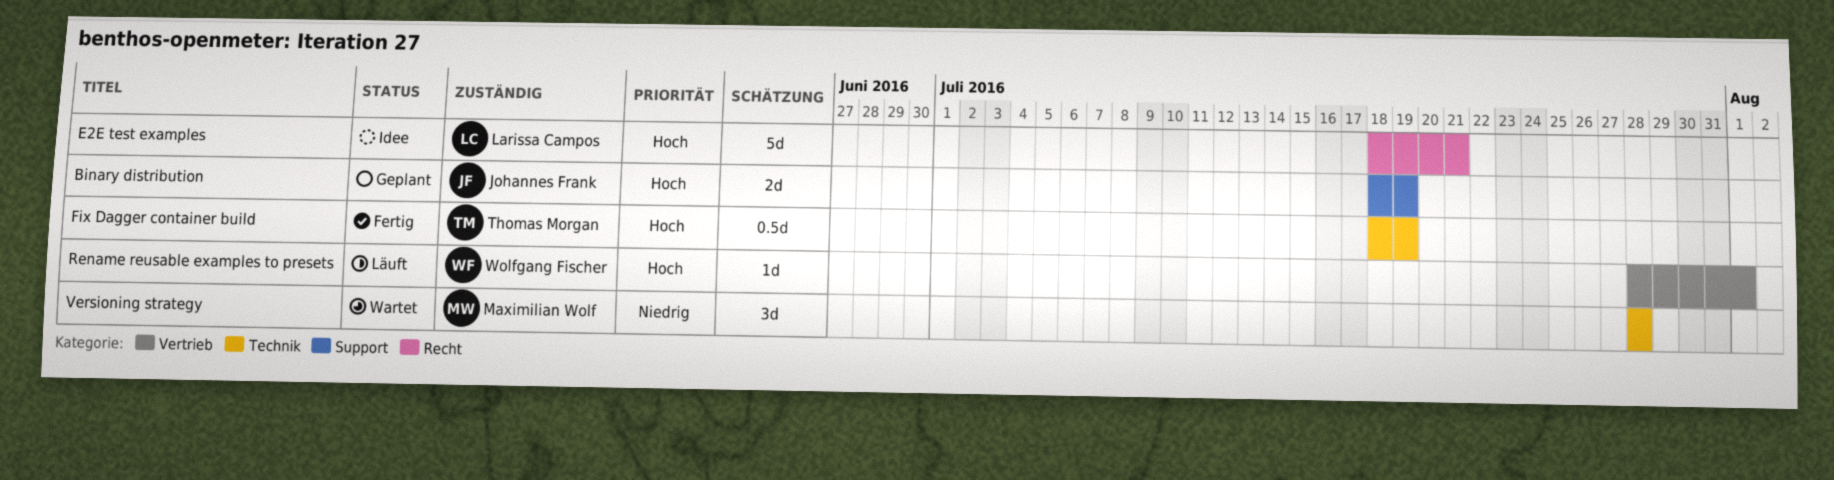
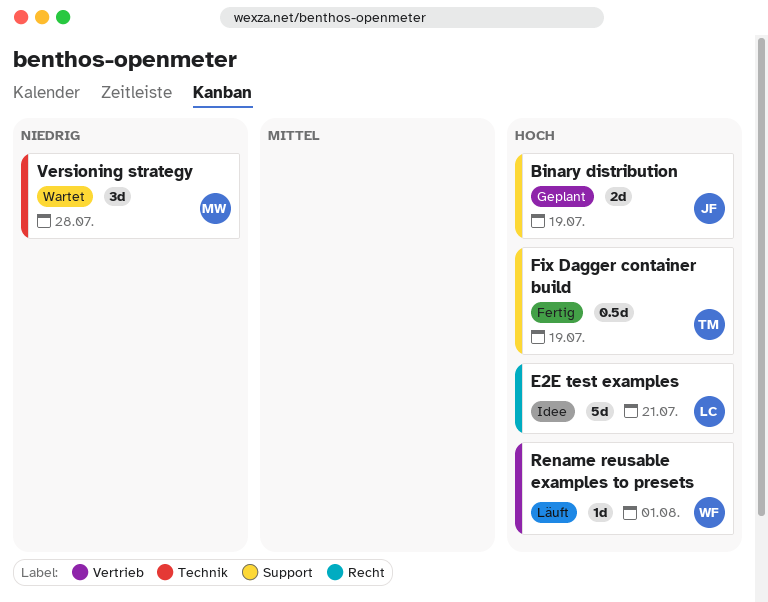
Fix Dagger container build, label: Technik -> Support

